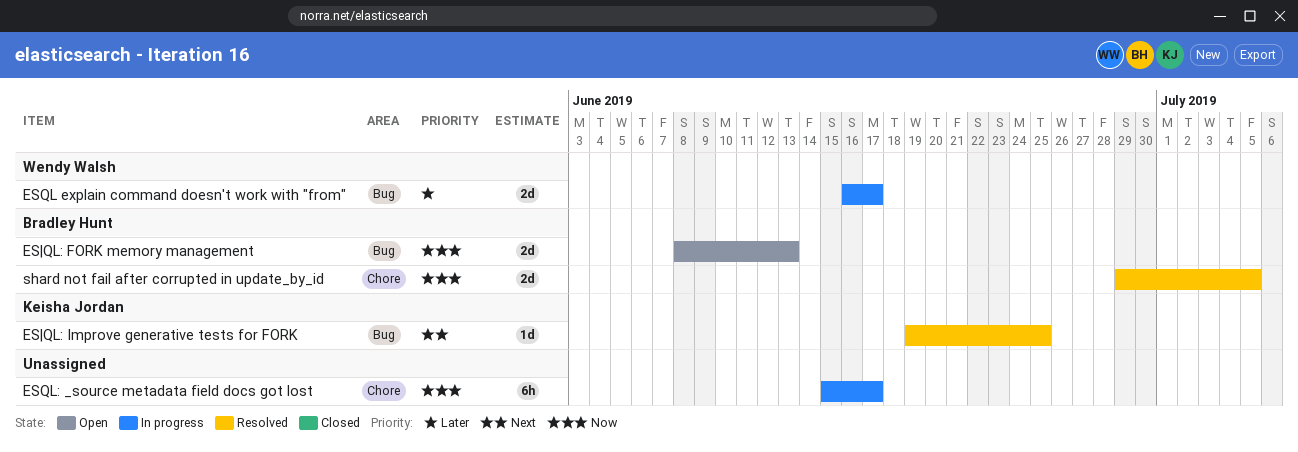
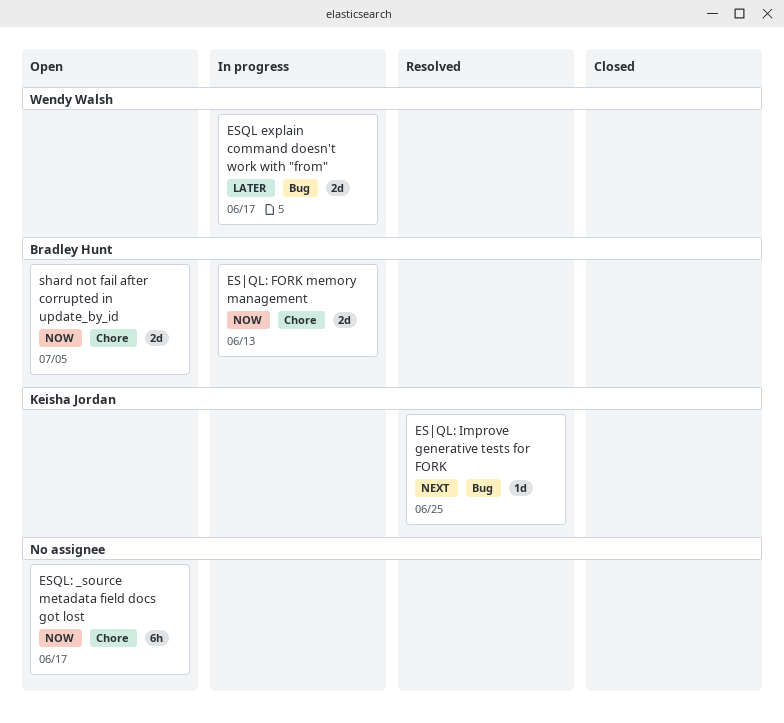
ESQL: _source metadata field docs got lost, status: In progress -> Open
ES|QL: FORK memory management, status: Open -> In progress
ES|QL: FORK memory management, label: Bug -> Chore
shard not fail after corrupted in update_by_id, status: Resolved -> Open

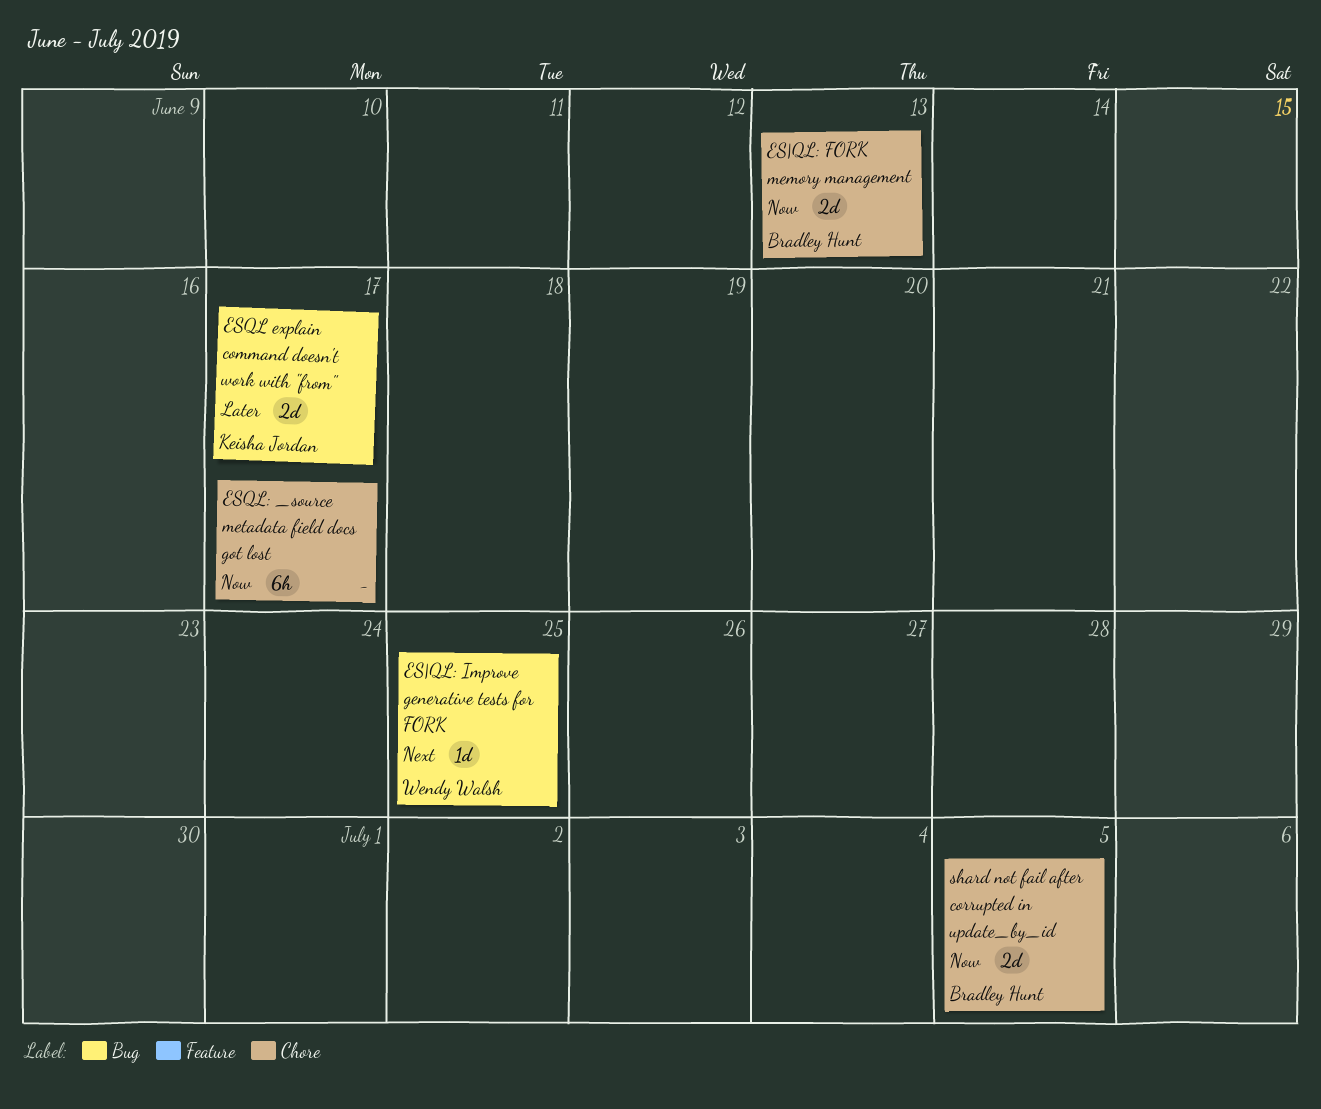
ESQL explain command doesn't work with "from", owner: Wendy Walsh -> Keisha Jordan
ES|QL: Improve generative tests for FORK, owner: Keisha Jordan -> Wendy Walsh

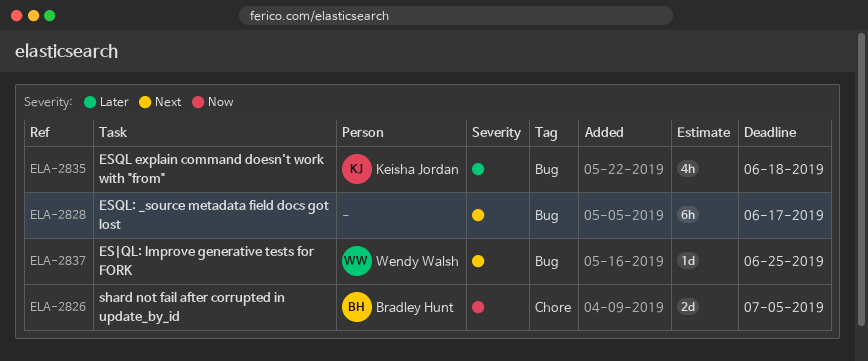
ESQL explain command doesn't work with "from", estimate: 2d -> 4h
ESQL explain command doesn't work with "from", due: Jun 17 -> Jun 18
ESQL: _source metadata field docs got lost, priority: Now -> Next
ESQL: _source metadata field docs got lost, label: Chore -> Bug
ES|QL: FORK memory management: present -> none

